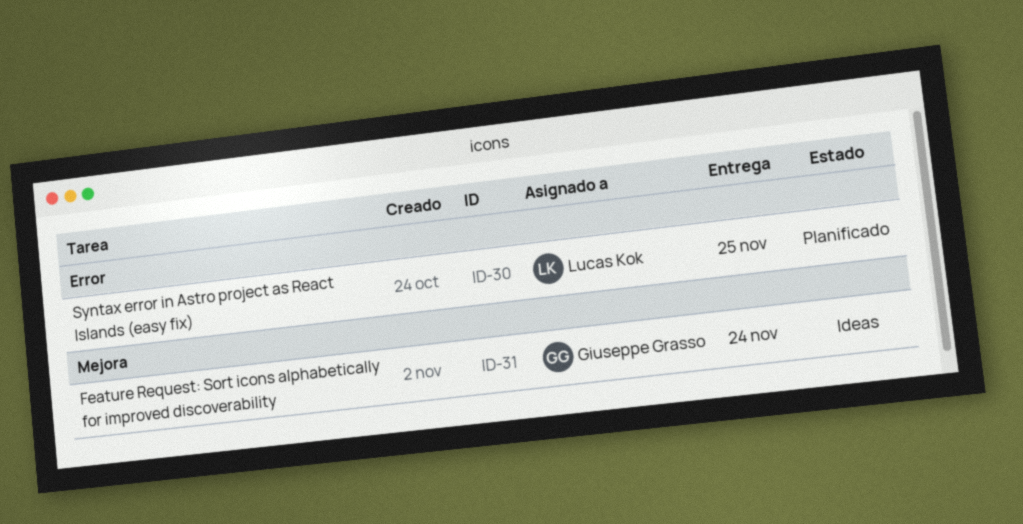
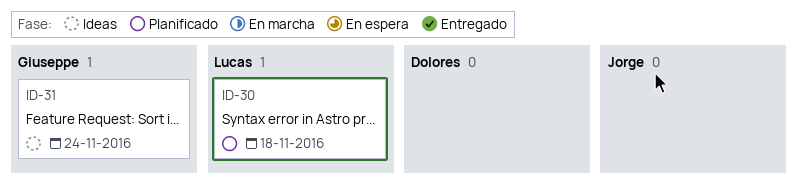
ID-30, due: Nov 25 -> Nov 18

